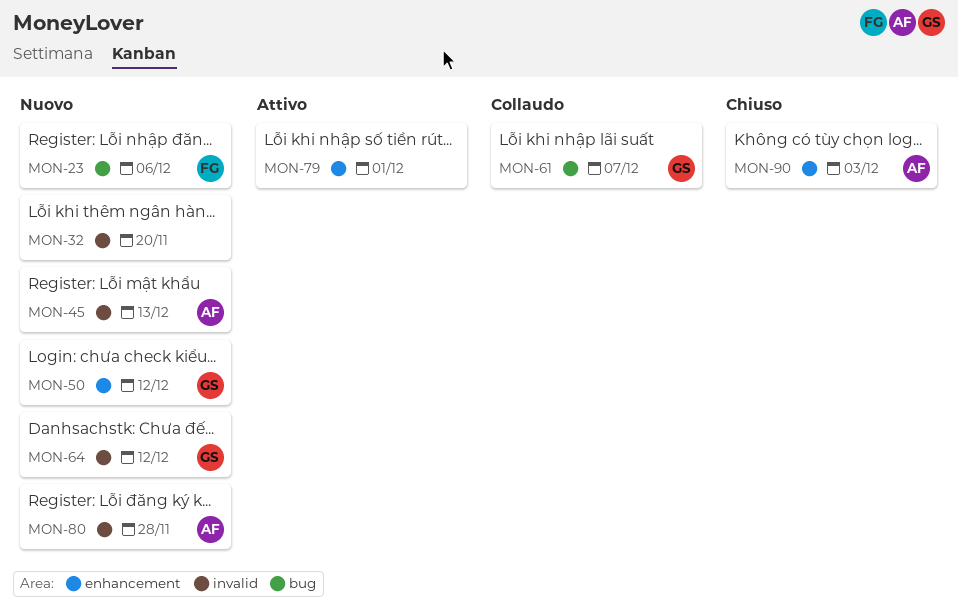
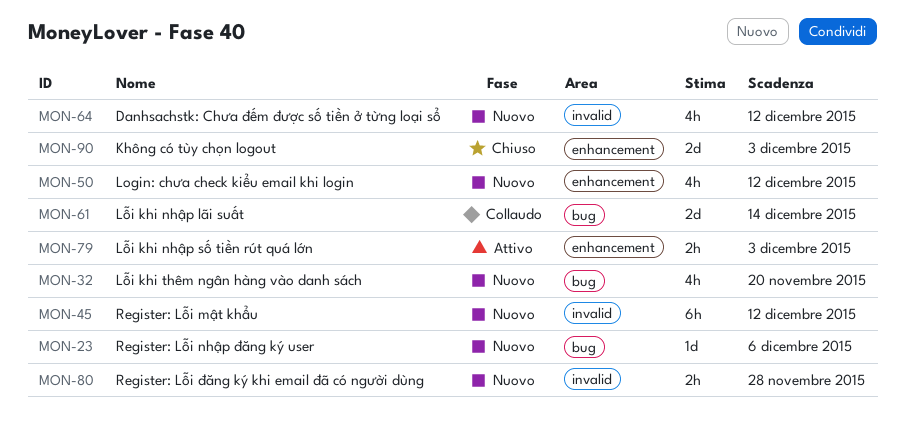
MON-32, label: invalid -> bug
MON-45, due: Dec 13 -> Dec 12
MON-61, due: Dec 7 -> Dec 14
MON-79, due: Dec 1 -> Dec 3

